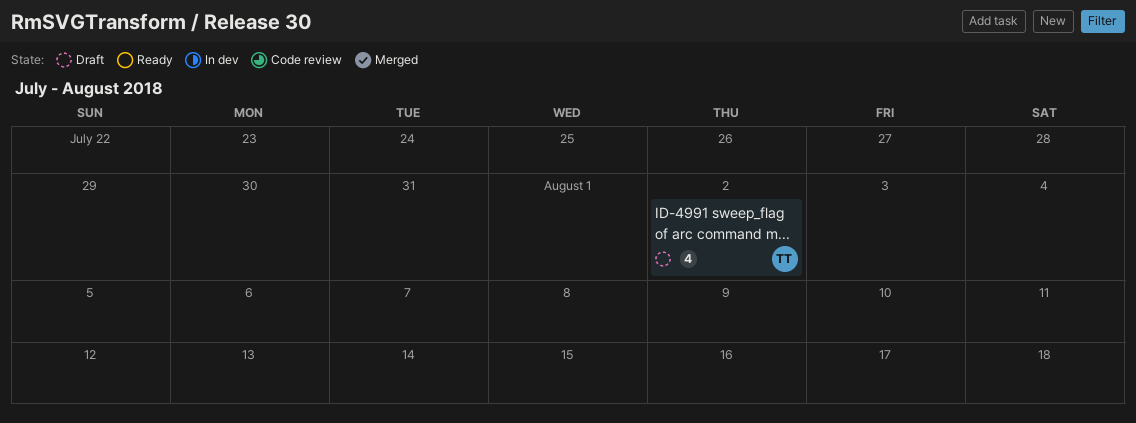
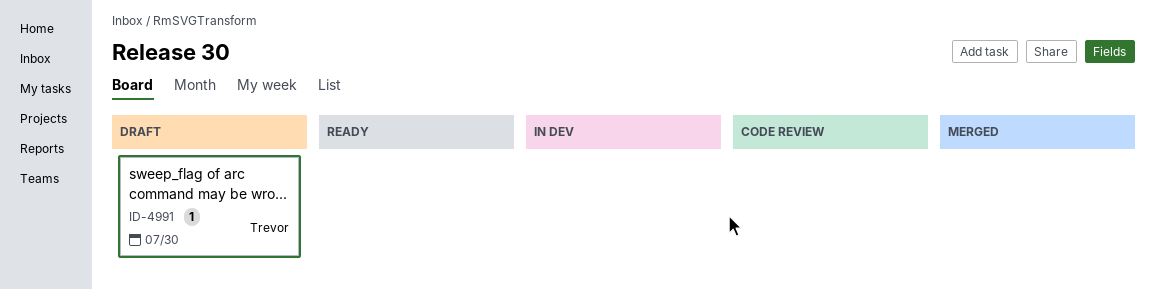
ID-4991, estimate: 4 -> 1
ID-4991, due: Aug 2 -> Jul 30

